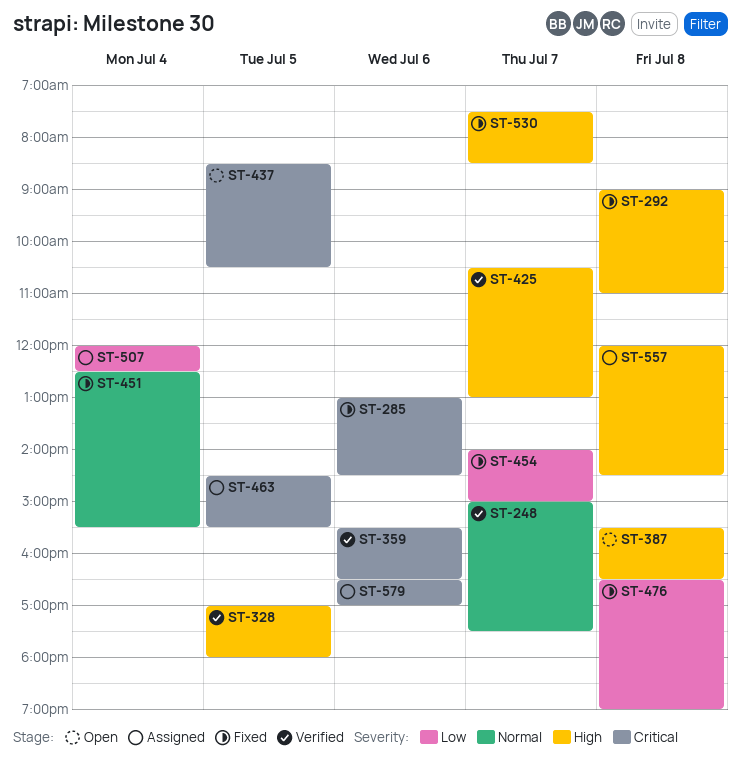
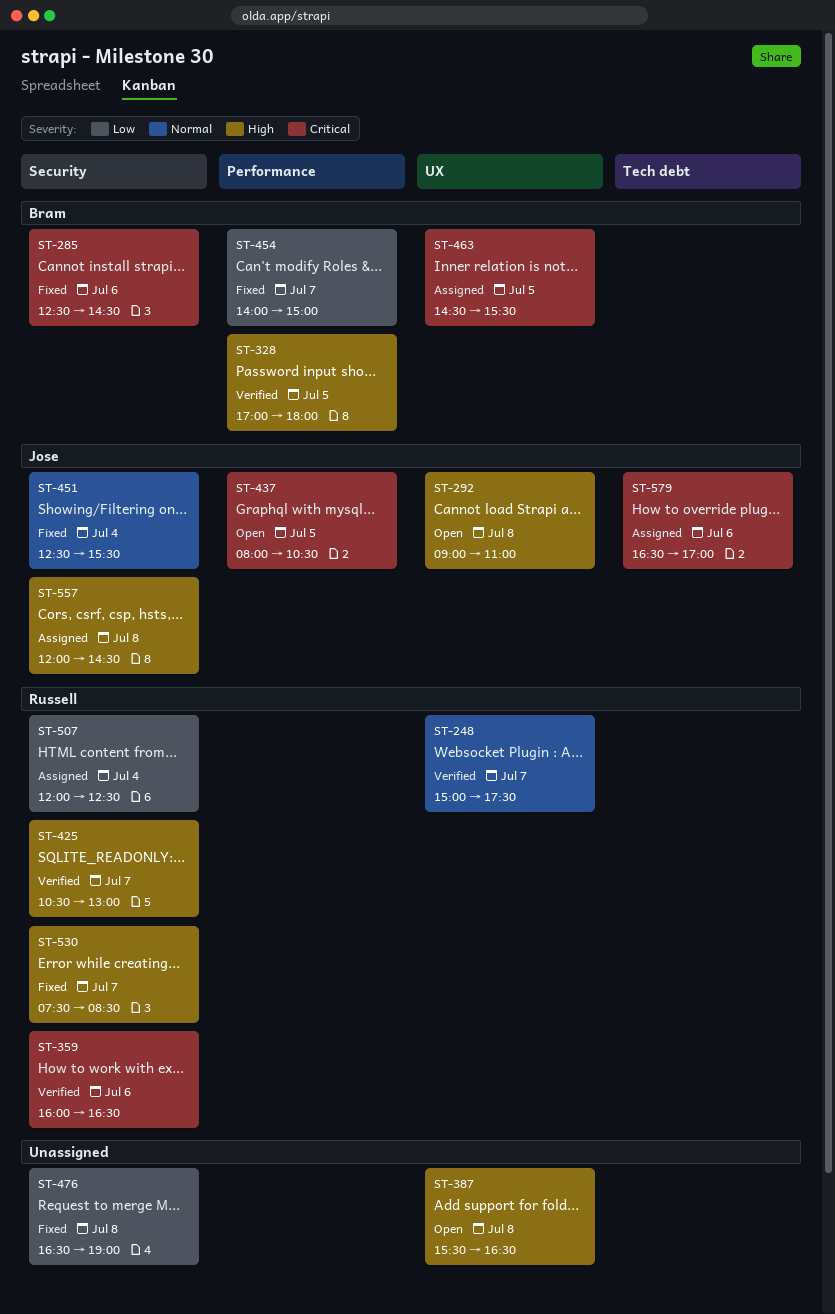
ST-285, begins: 13:00 -> 12:30
ST-292, status: Fixed -> Open
ST-359, begins: 15:30 -> 16:00
ST-437, begins: 08:30 -> 08:00

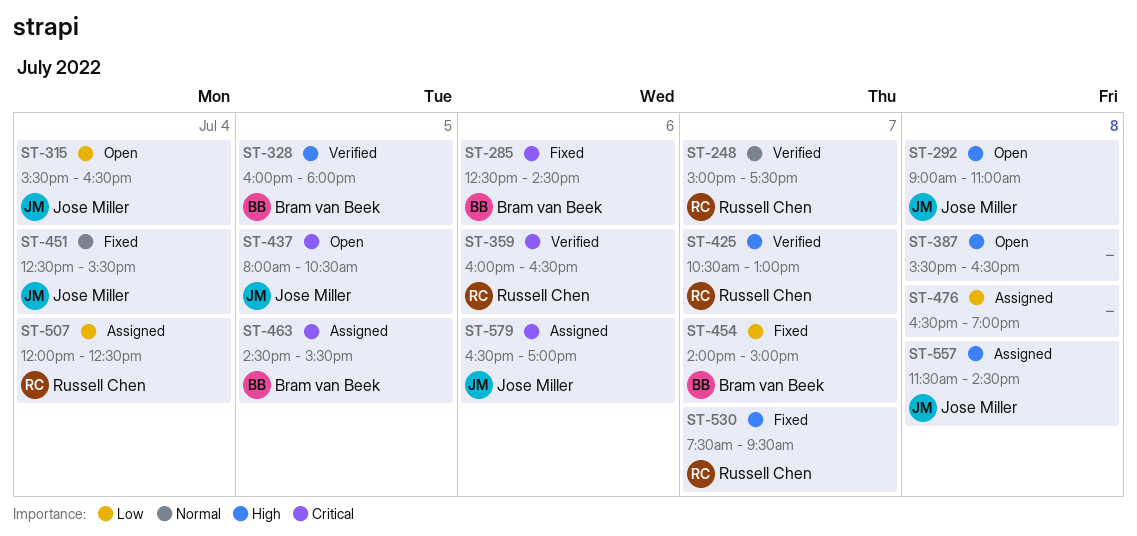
ST-315: none -> present
ST-328, begins: 17:00 -> 16:00
ST-476, status: Fixed -> Assigned
ST-530, ends: 08:30 -> 09:30
ST-557, begins: 12:00 -> 11:30

